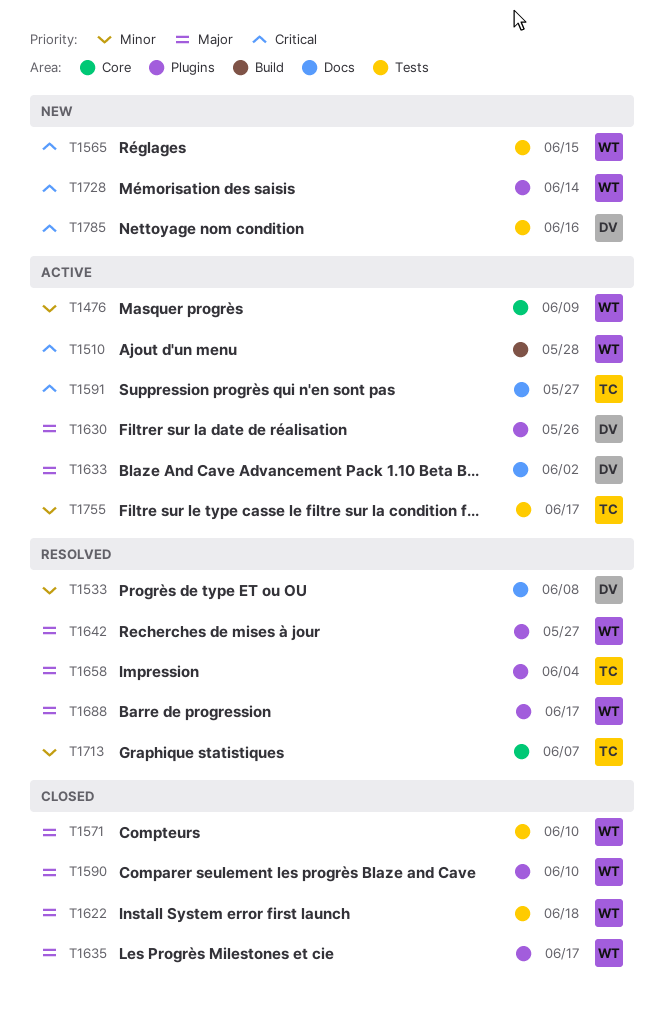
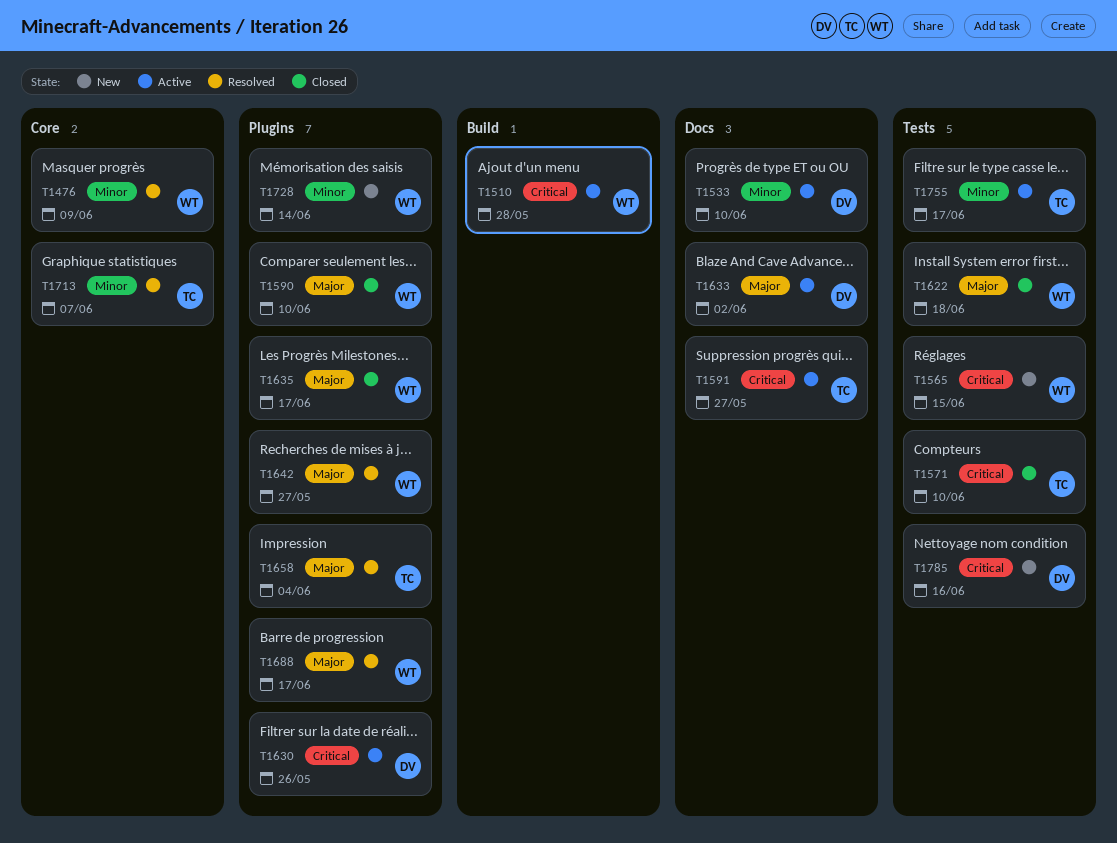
T1476, status: Active -> Resolved
T1533, status: Resolved -> Active
T1533, due: Jun 8 -> Jun 10
T1571, owner: WT -> TC
T1571, priority: Major -> Critical
T1630, priority: Major -> Critical
T1728, priority: Critical -> Minor

